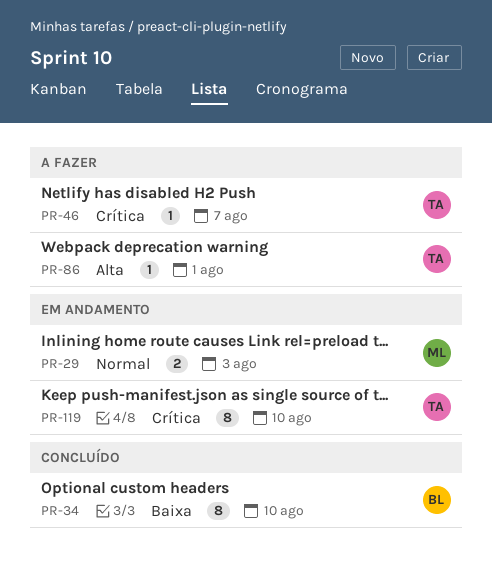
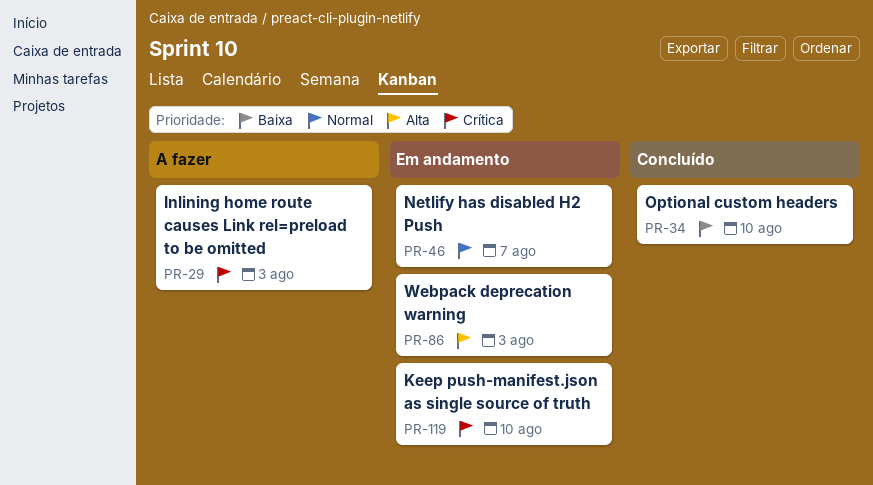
PR-29, status: Em andamento -> A fazer
PR-29, priority: Normal -> Crítica
PR-46, status: A fazer -> Em andamento
PR-46, priority: Crítica -> Normal
PR-86, status: A fazer -> Em andamento
PR-86, due: Aug 1 -> Aug 3

